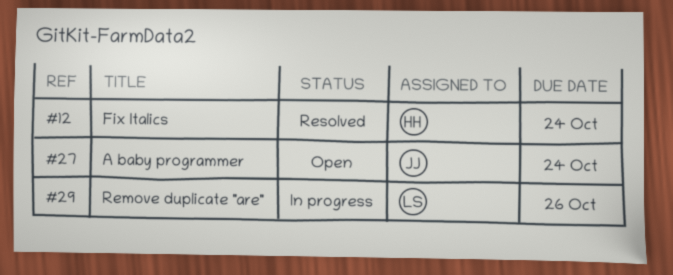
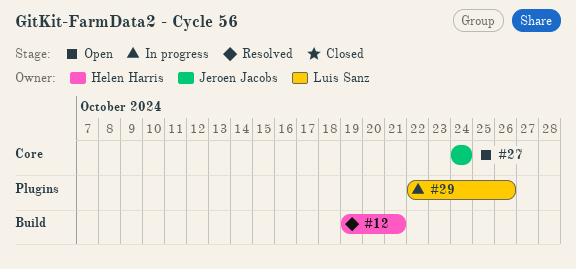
#12, due: Oct 24 -> Oct 21

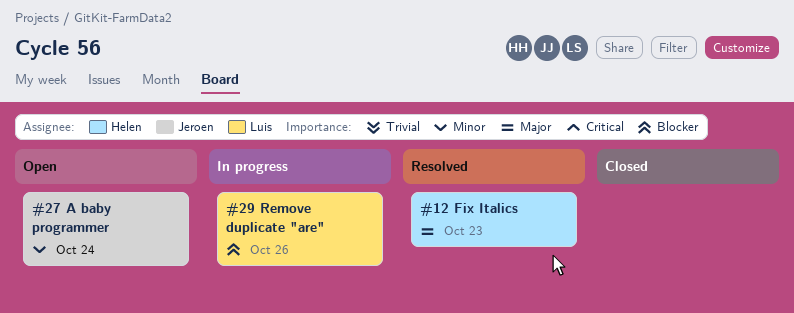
#12, due: Oct 21 -> Oct 23

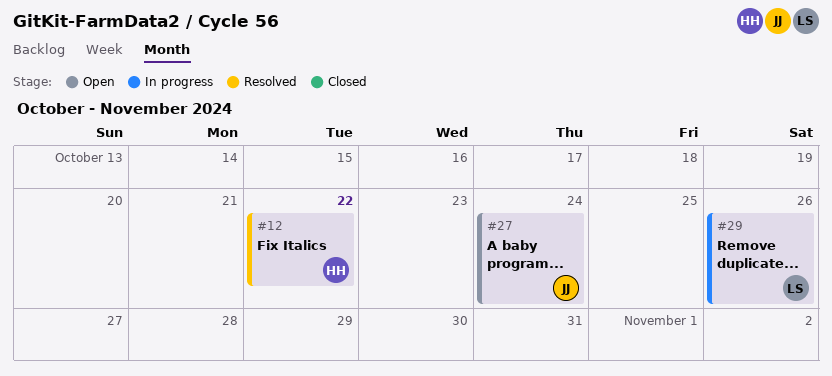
#12, due: Oct 23 -> Oct 22

